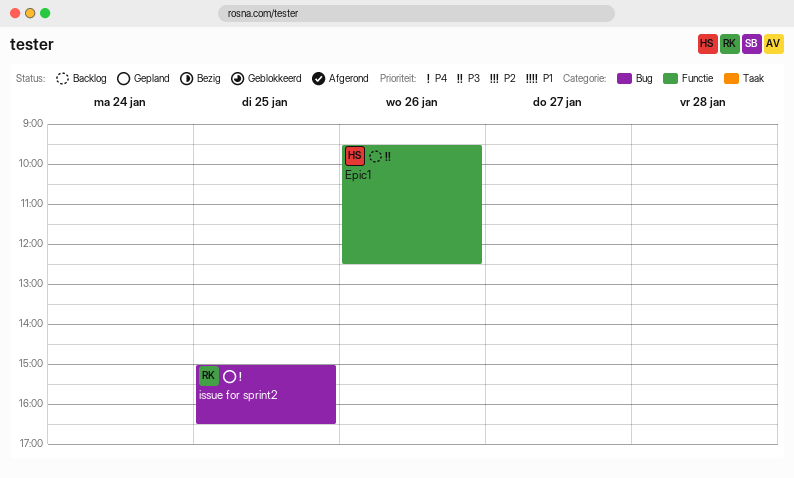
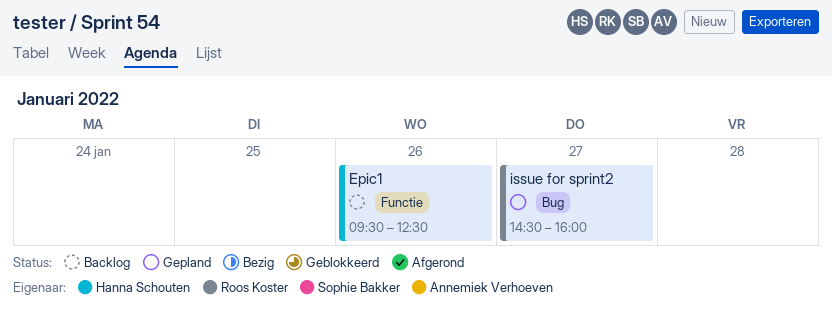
issue for sprint2, day: Jan 25 -> Jan 27
issue for sprint2, begins: 15:00 -> 14:30
issue for sprint2, ends: 16:30 -> 16:00

